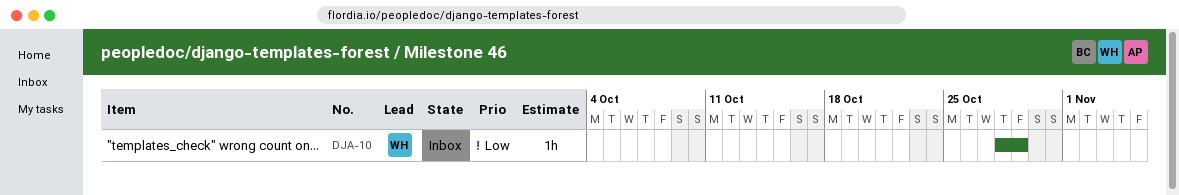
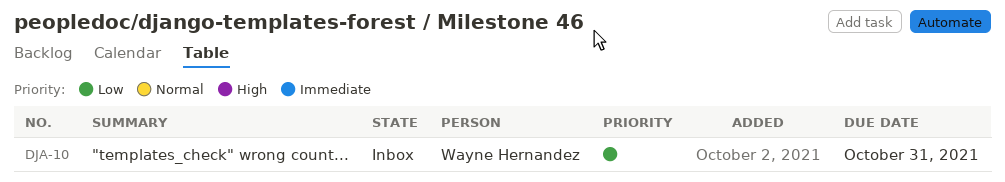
DJA-10, due: Oct 29 -> Oct 31

